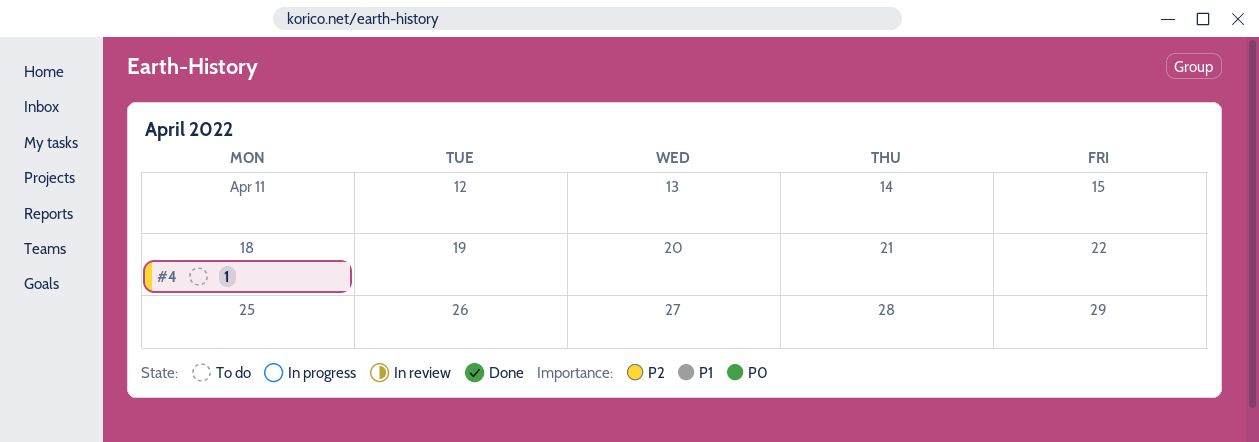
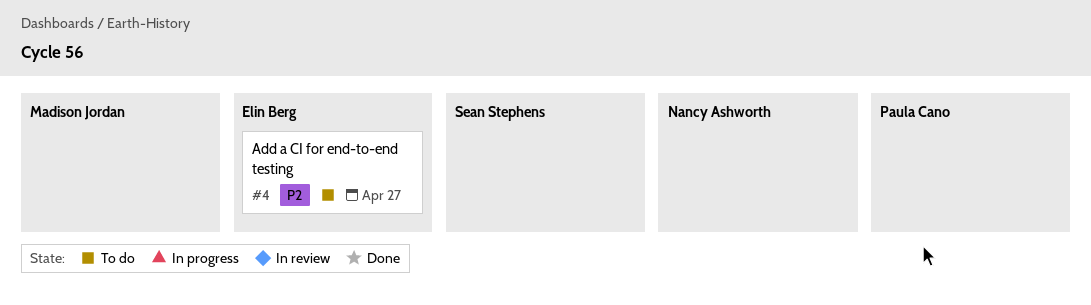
#4, due: Apr 18 -> Apr 27

